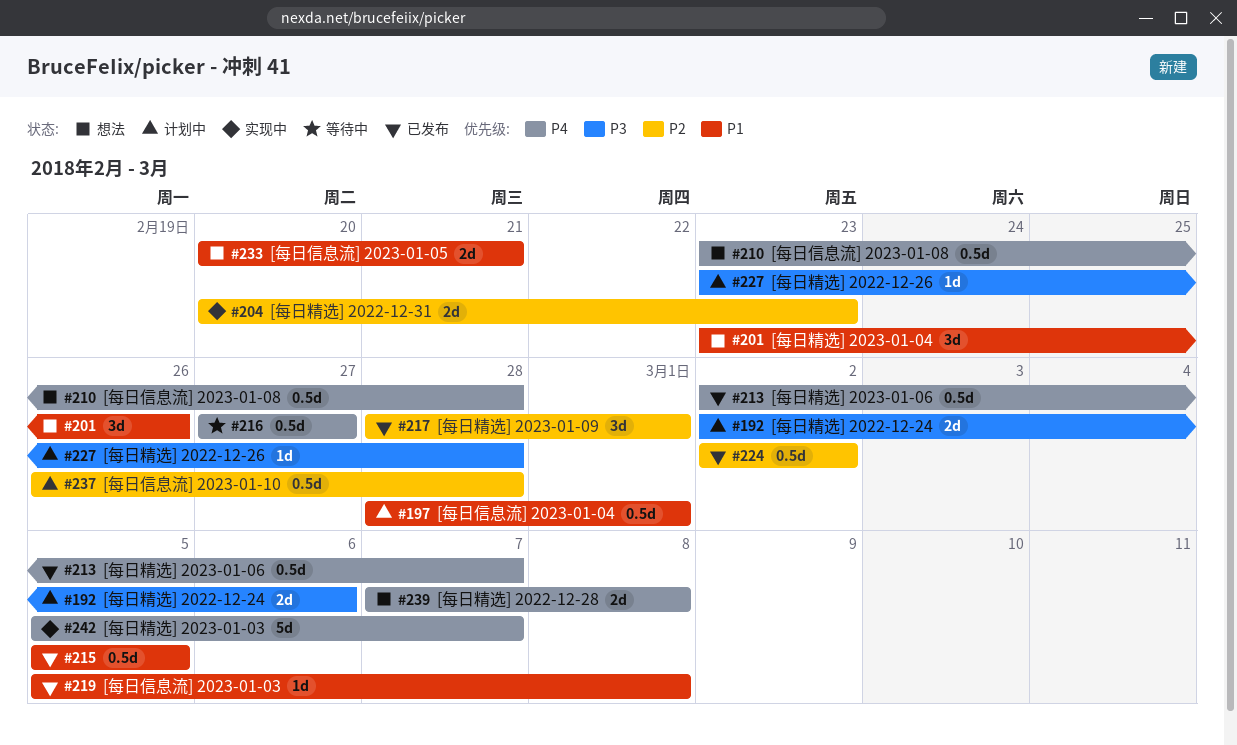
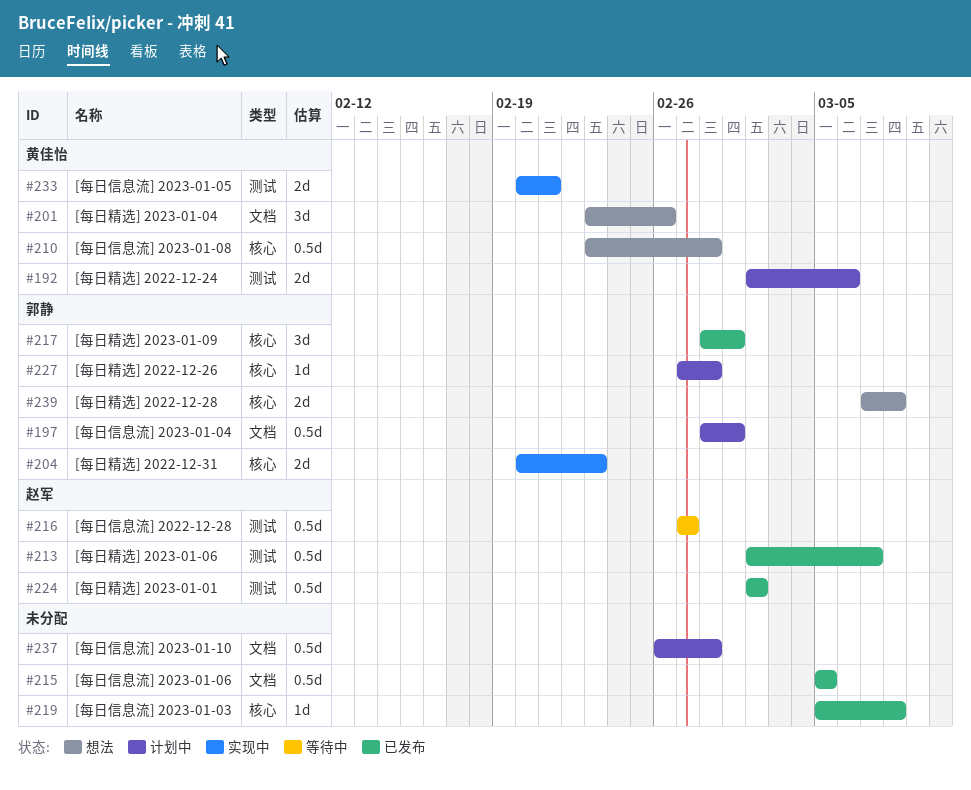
#227, start: Feb 23 -> Feb 27
#233, status: 想法 -> 实现中
#242: present -> none

